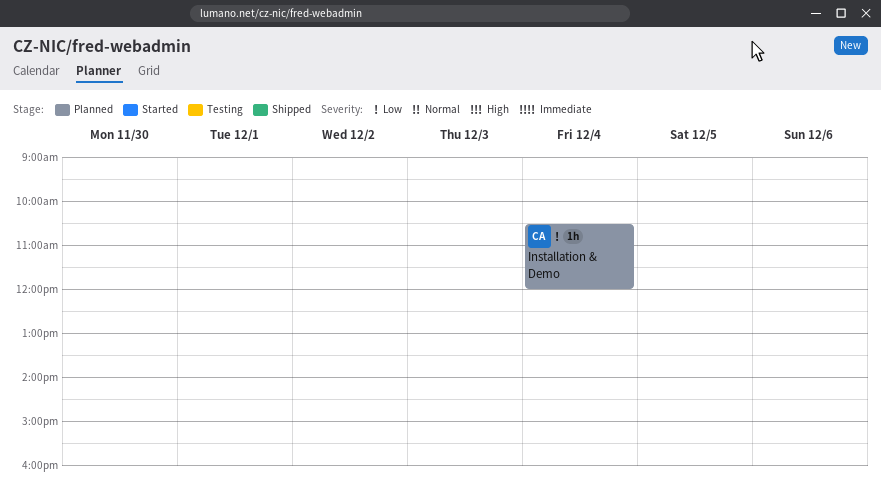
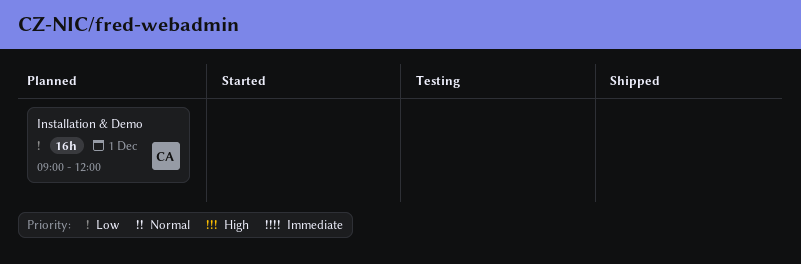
Installation & Demo, estimate: 1h -> 16h
Installation & Demo, day: Dec 4 -> Dec 1
Installation & Demo, begins: 10:30 -> 09:00

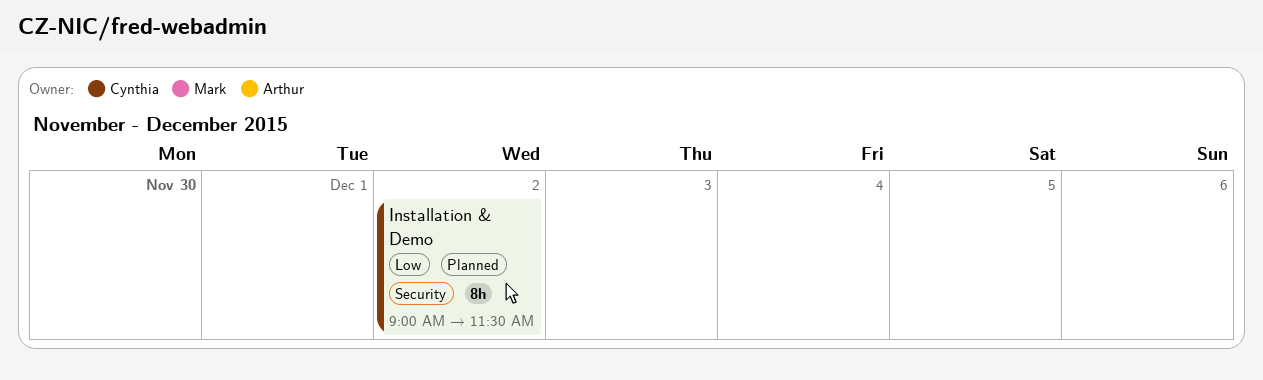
Installation & Demo, estimate: 16h -> 8h
Installation & Demo, day: Dec 1 -> Dec 2
Installation & Demo, ends: 12:00 -> 11:30

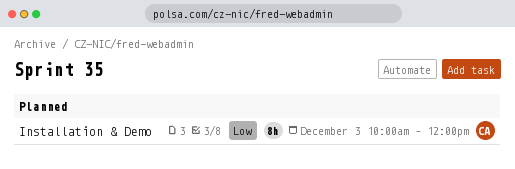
Installation & Demo, day: Dec 2 -> Dec 3
Installation & Demo, begins: 09:00 -> 10:00
Installation & Demo, ends: 11:30 -> 12:00

